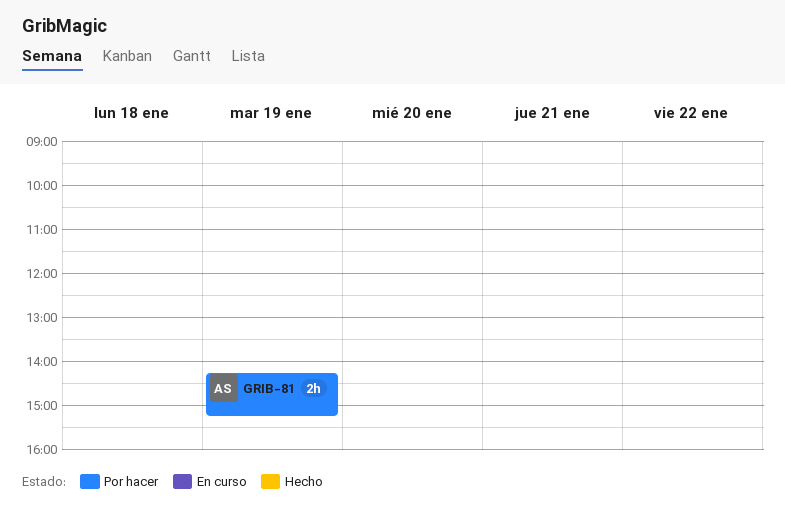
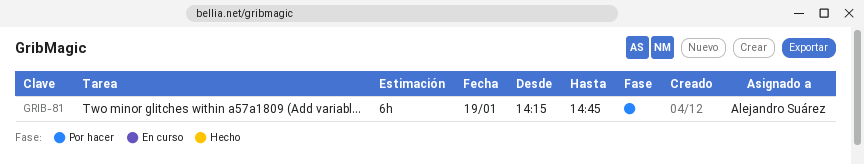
GRIB-81, estimate: 2h -> 6h
GRIB-81, ends: 15:15 -> 14:45

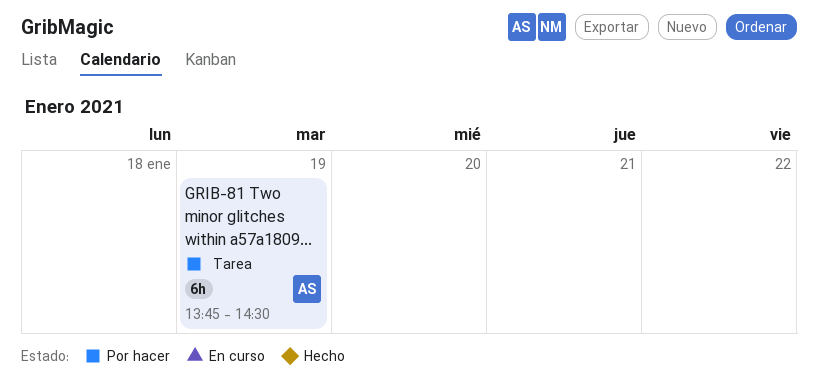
GRIB-81, begins: 14:15 -> 13:45
GRIB-81, ends: 14:45 -> 14:30

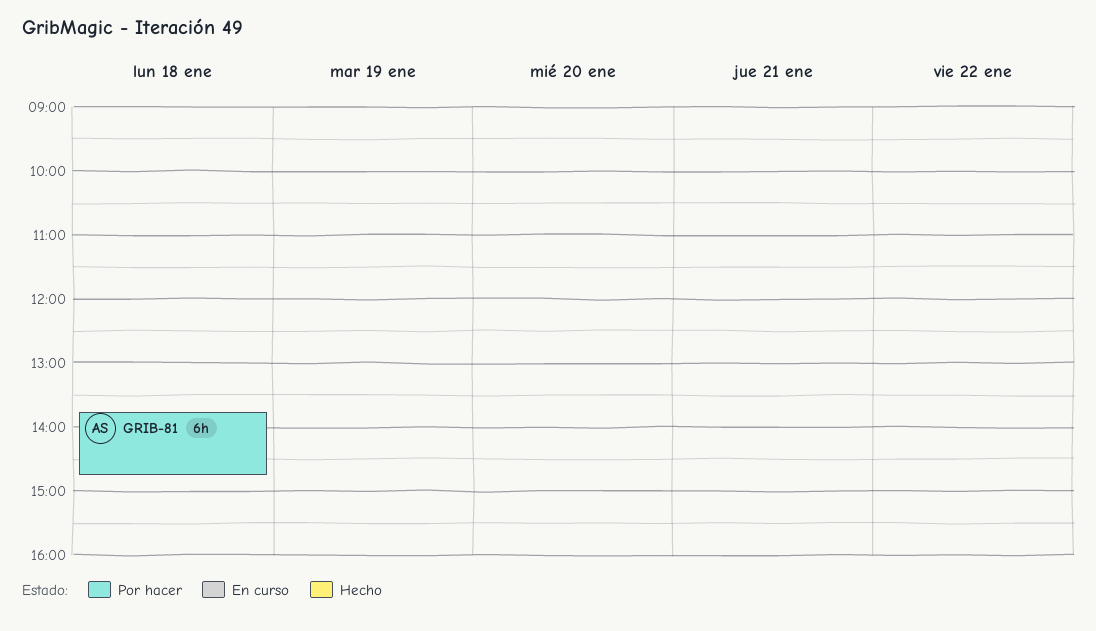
GRIB-81, day: Jan 19 -> Jan 18
GRIB-81, ends: 14:30 -> 14:45

